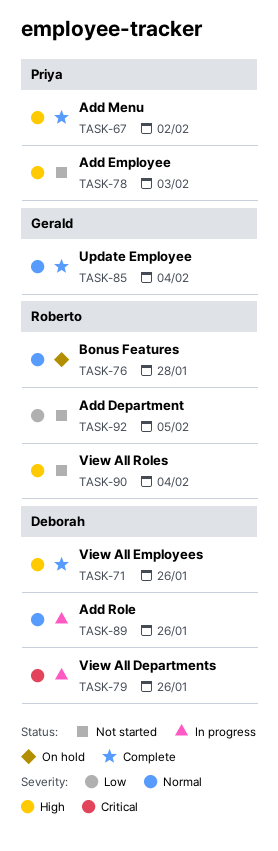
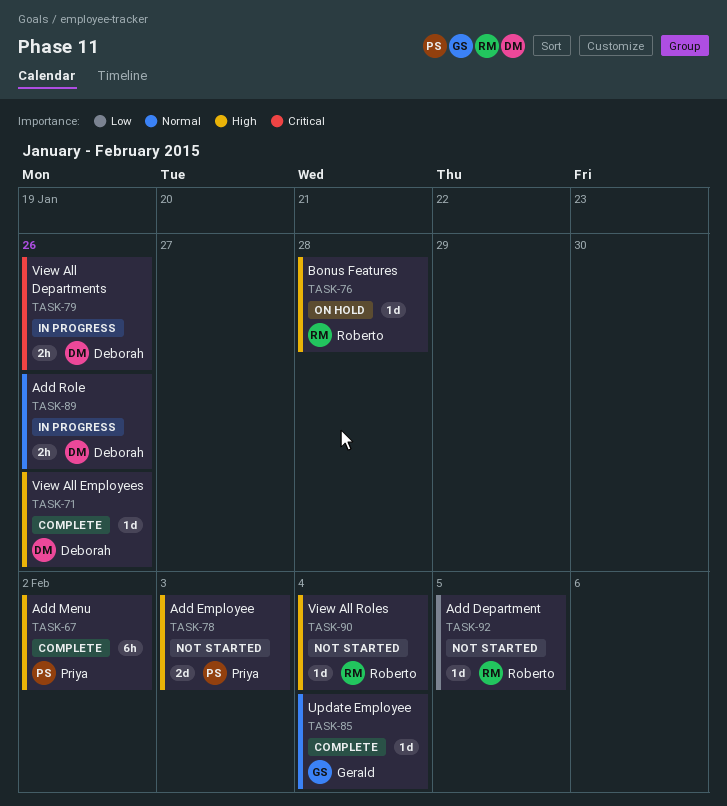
TASK-76, priority: Normal -> High

